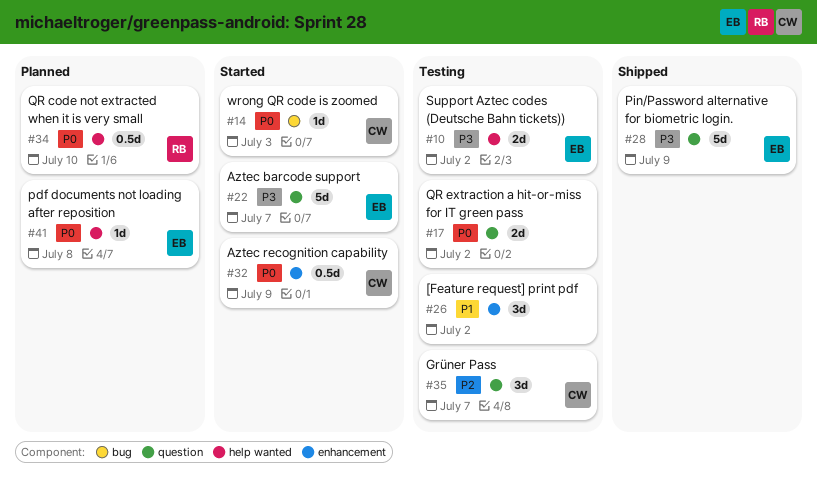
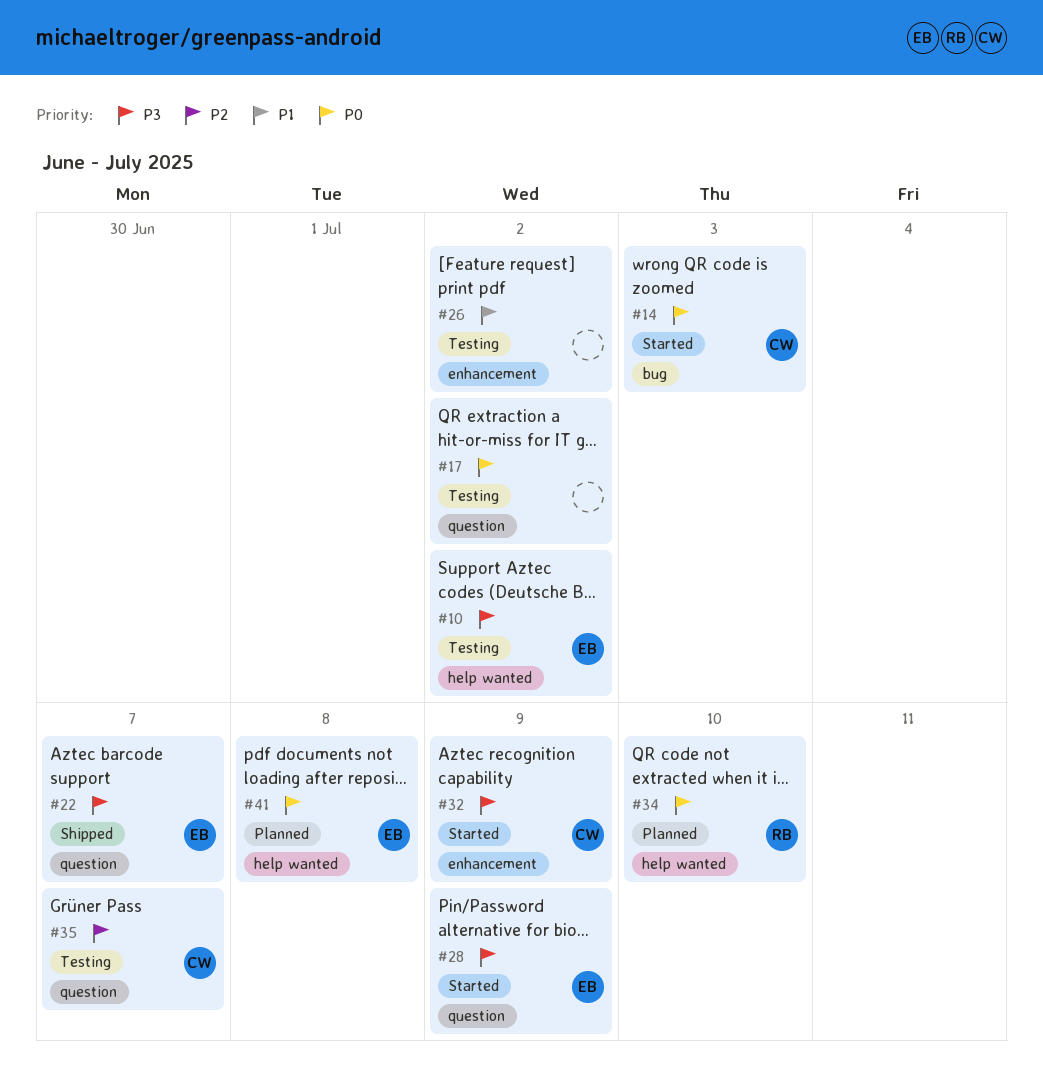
#22, status: Started -> Shipped
#28, status: Shipped -> Started
#32, priority: P0 -> P3

